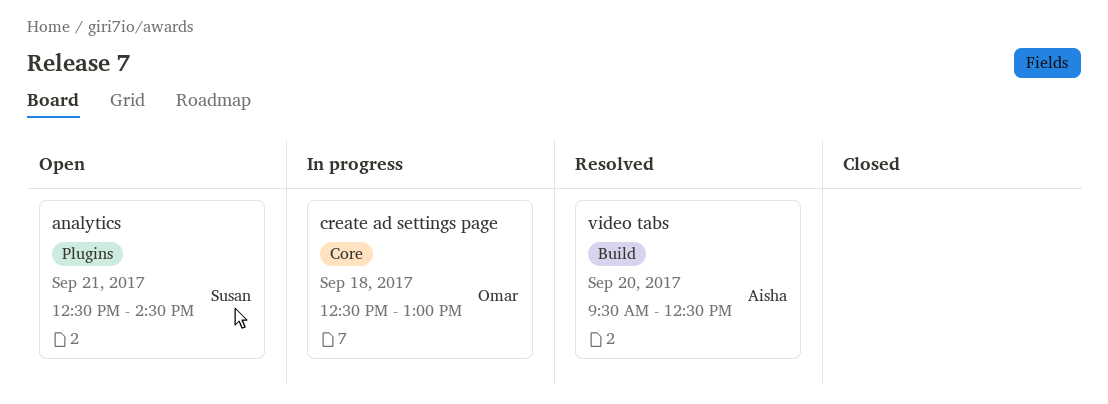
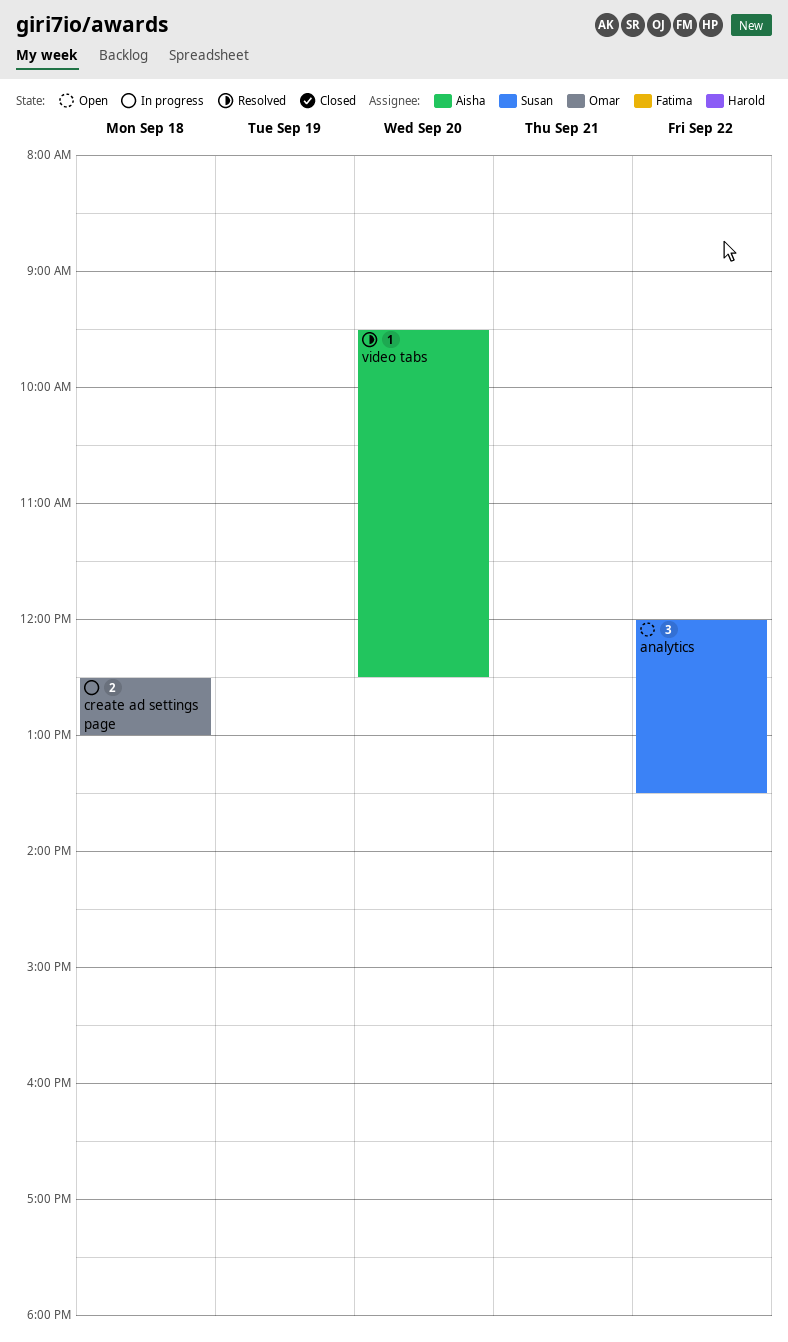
analytics, day: Sep 21 -> Sep 22
analytics, begins: 12:30 -> 12:00
analytics, ends: 14:30 -> 13:30

